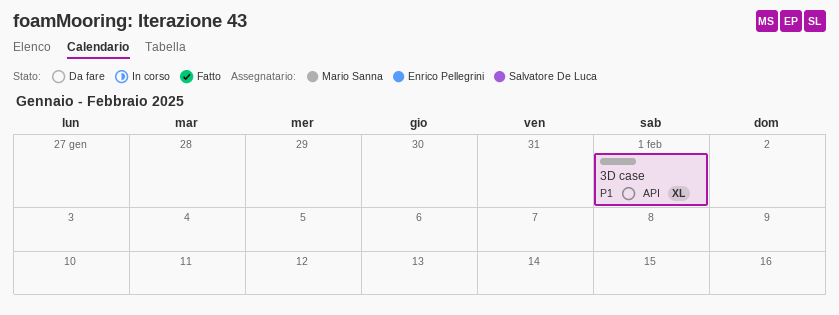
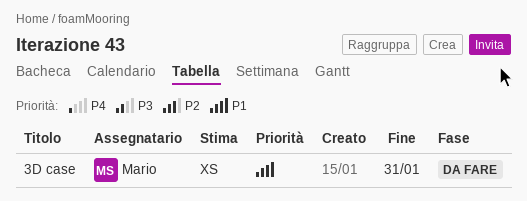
3D case, estimate: XL -> XS
3D case, due: Feb 1 -> Jan 31

